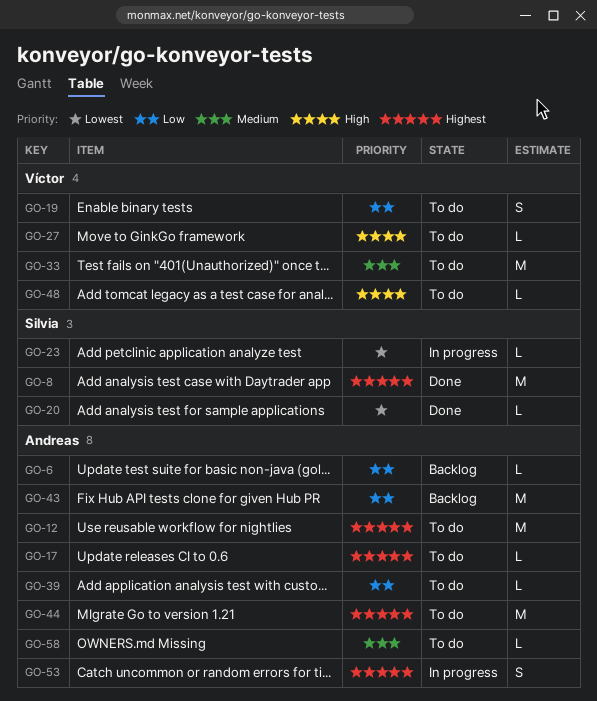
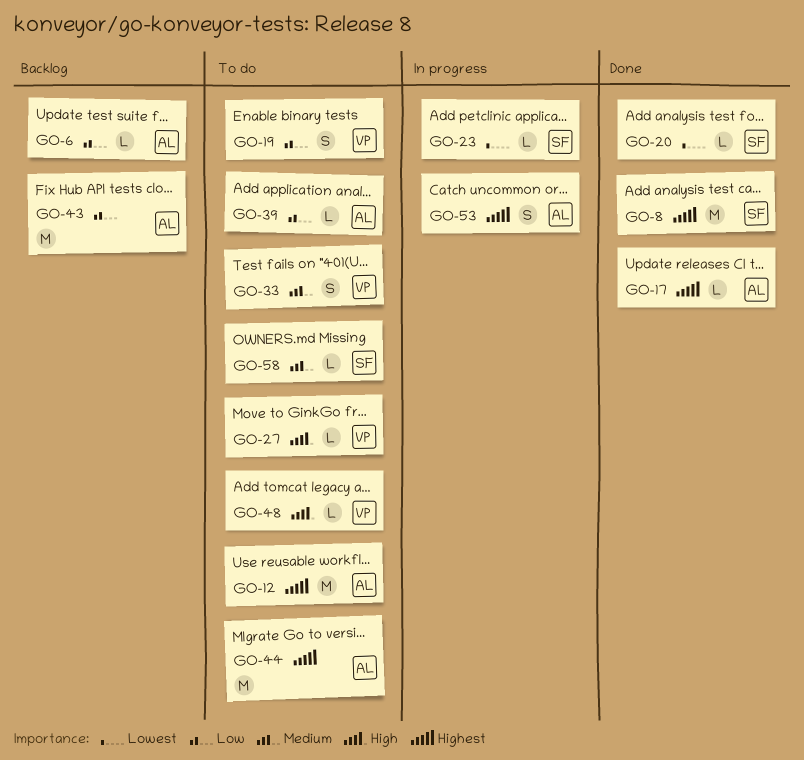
GO-17, status: To do -> Done
GO-33, estimate: M -> S
GO-58, owner: Andreas -> Silvia

